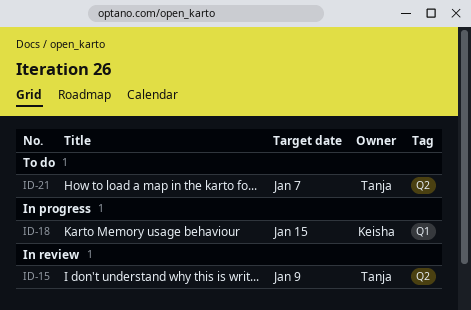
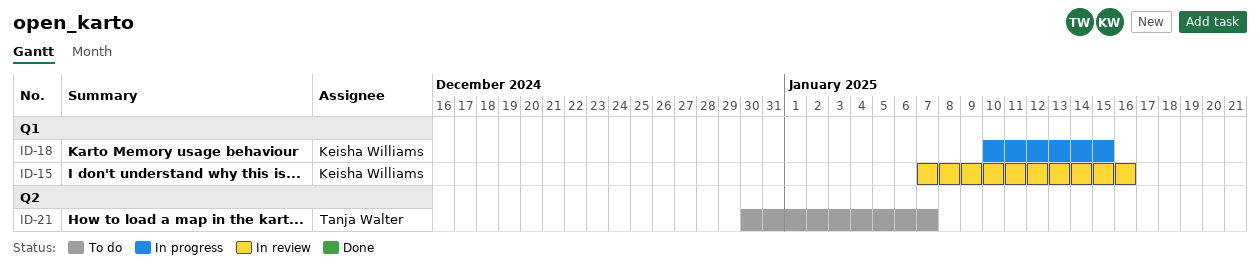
ID-15, owner: Tanja Walter -> Keisha Williams
ID-15, label: Q2 -> Q1
ID-15, due: Jan 9 -> Jan 16

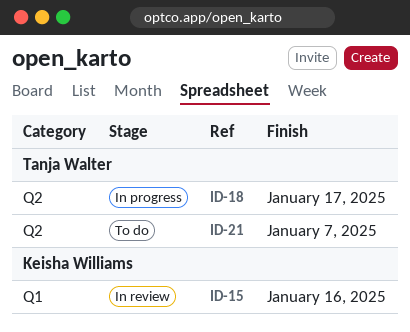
ID-18, owner: Keisha Williams -> Tanja Walter
ID-18, label: Q1 -> Q2
ID-18, due: Jan 15 -> Jan 17

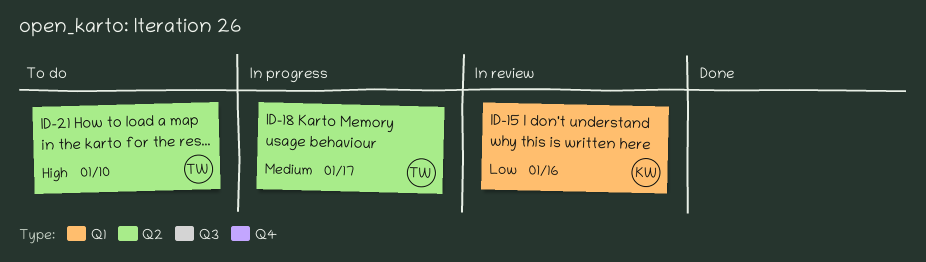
ID-21, due: Jan 7 -> Jan 10

